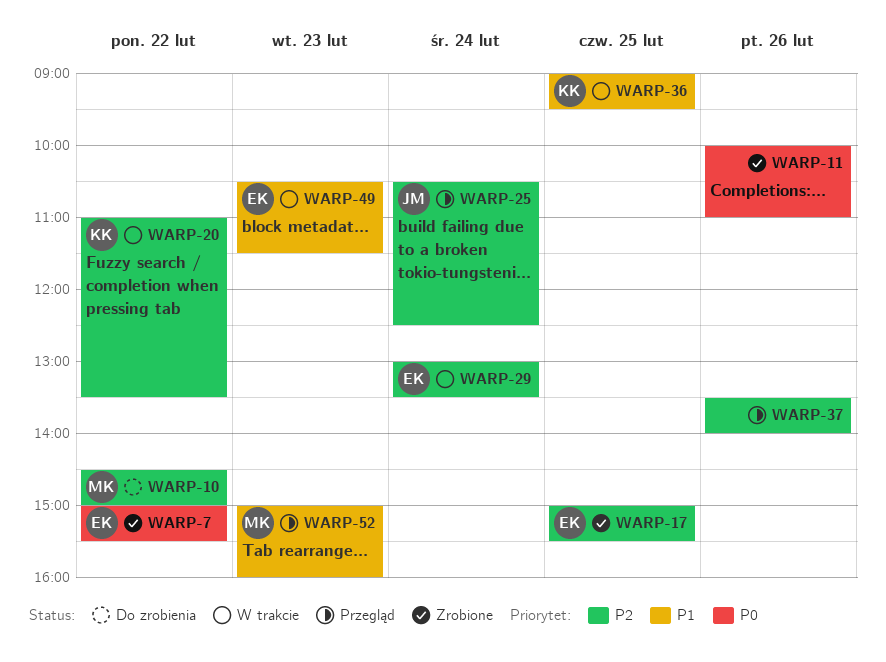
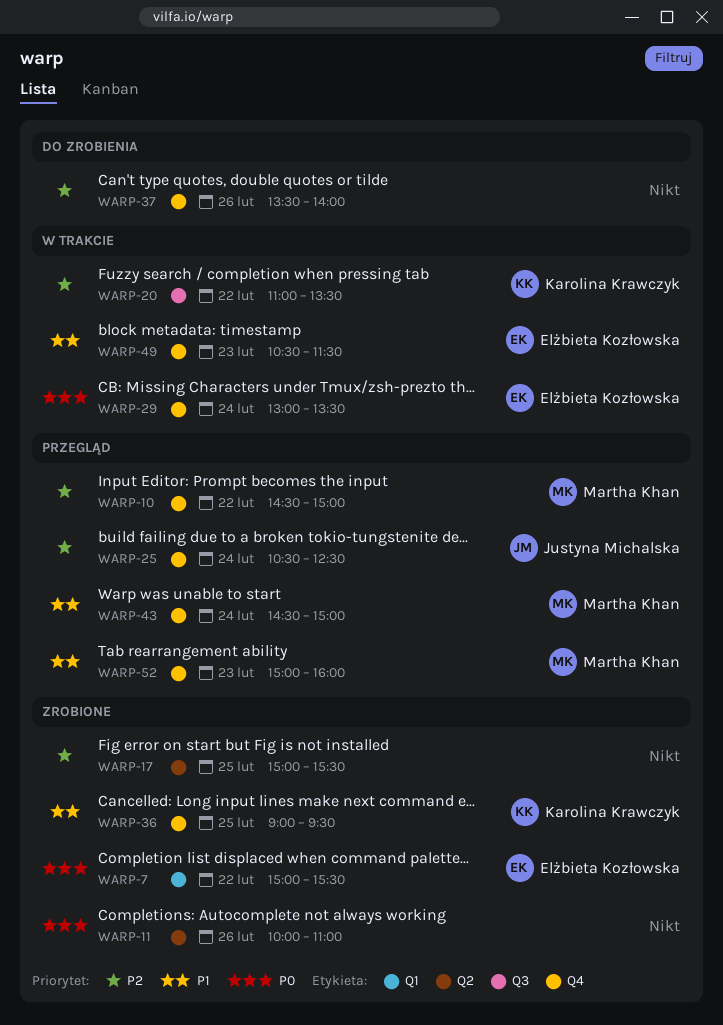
WARP-10, status: Do zrobienia -> Przegląd
WARP-17, owner: Elżbieta Kozłowska -> none
WARP-29, priority: P2 -> P0
WARP-36, status: W trakcie -> Zrobione
WARP-37, status: Przegląd -> Do zrobienia
WARP-43: none -> present

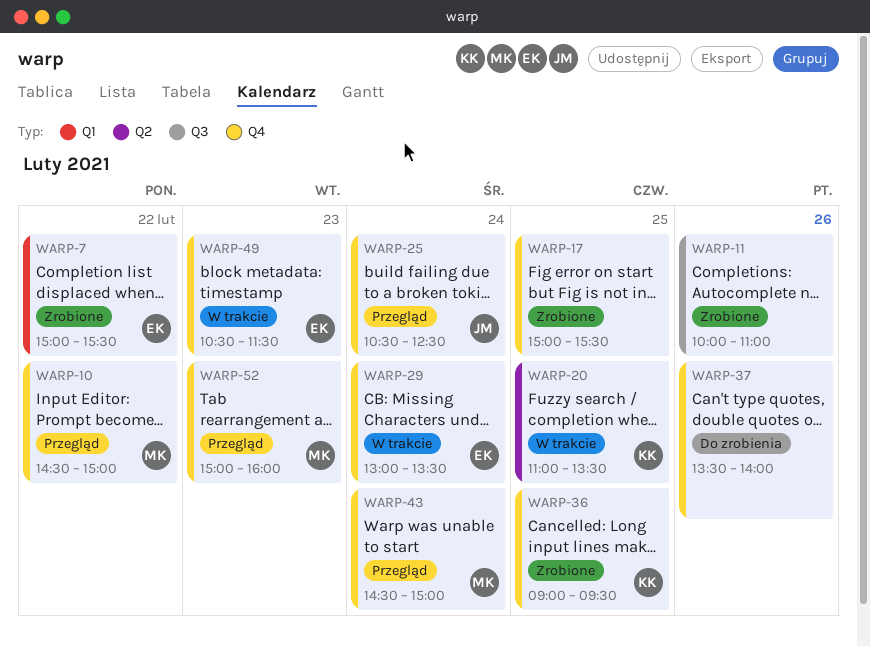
WARP-11, label: Q2 -> Q3
WARP-17, label: Q2 -> Q4
WARP-20, label: Q3 -> Q2
WARP-20, day: Feb 22 -> Feb 25

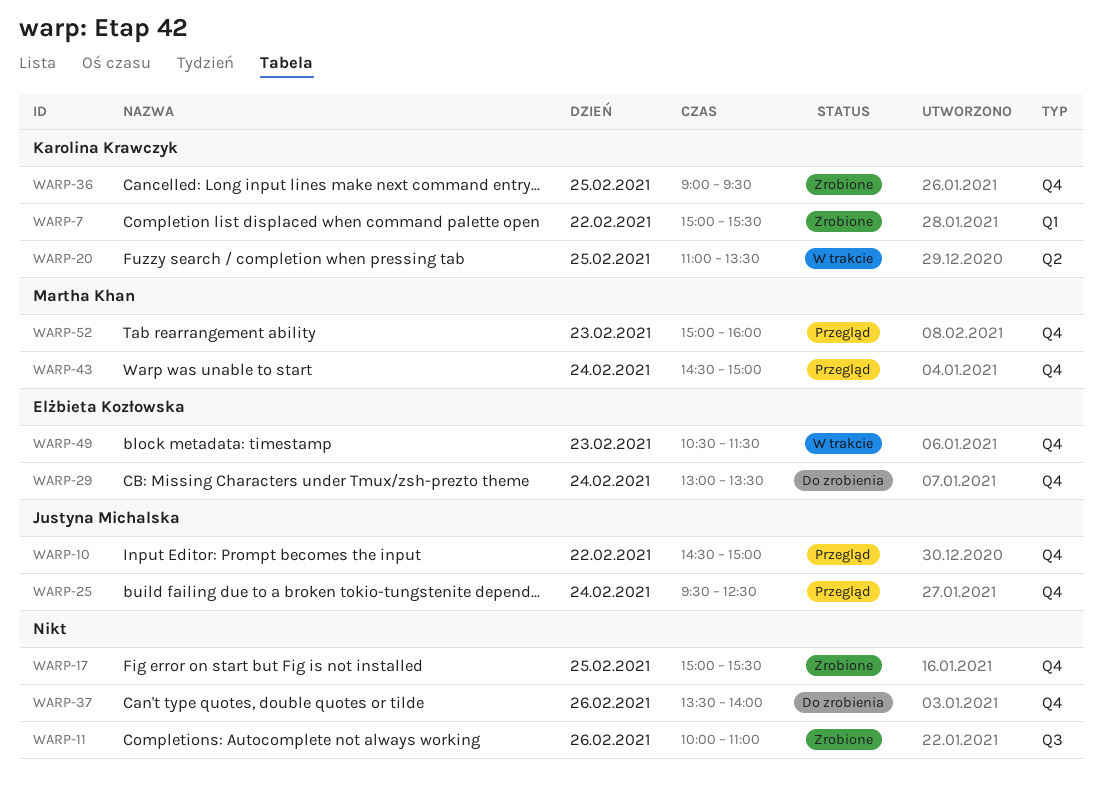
WARP-7, owner: Elżbieta Kozłowska -> Karolina Krawczyk
WARP-10, owner: Martha Khan -> Justyna Michalska
WARP-25, begins: 10:30 -> 09:30
WARP-29, status: W trakcie -> Do zrobienia

